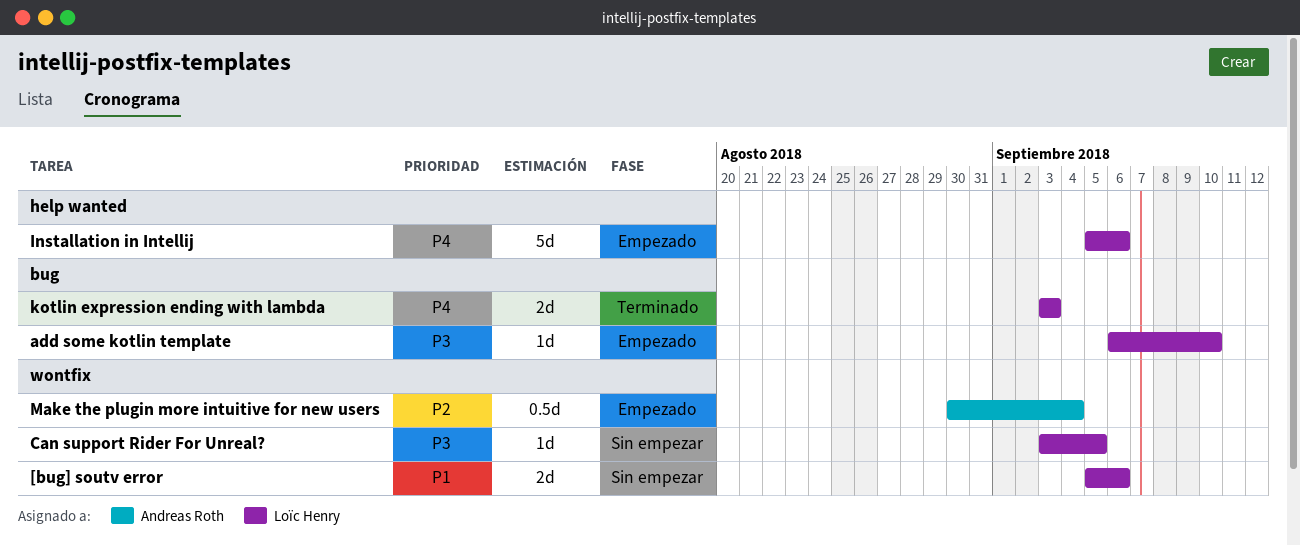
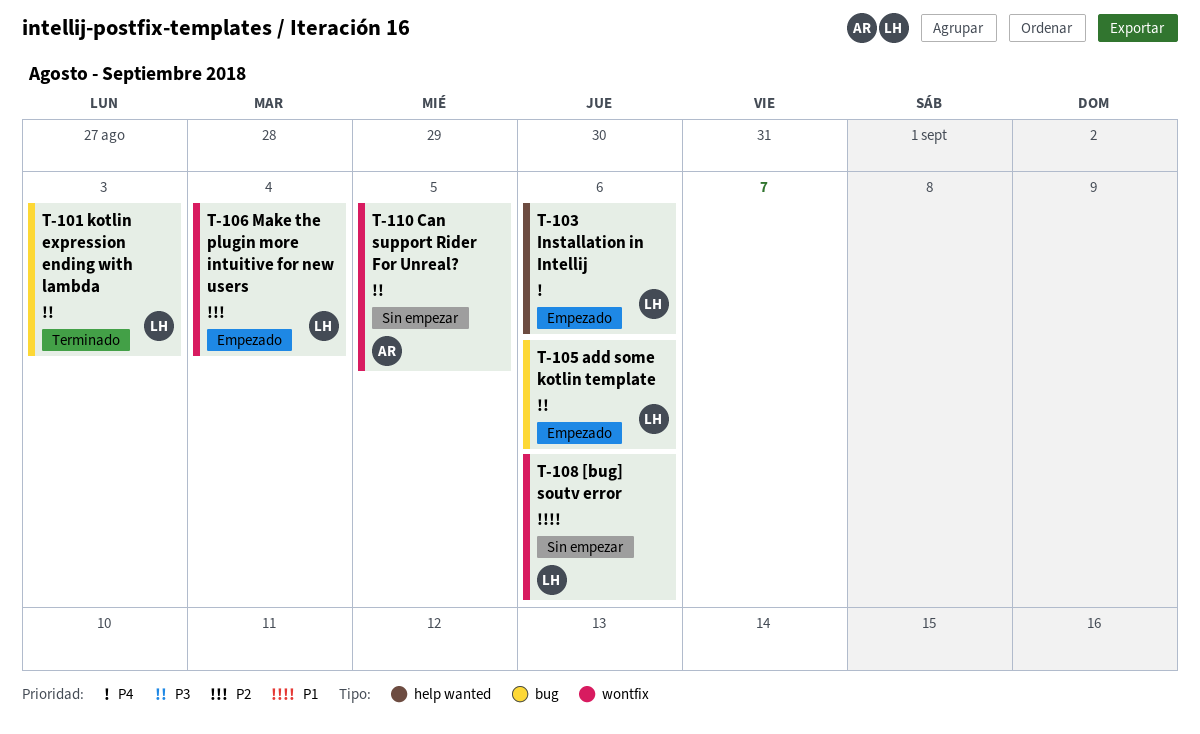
add some kotlin template, due: Sep 10 -> Sep 6
Can support Rider For Unreal?, owner: Loïc Henry -> Andreas Roth
kotlin expression ending with lambda, priority: P4 -> P3
Make the plugin more intuitive for new users, owner: Andreas Roth -> Loïc Henry

